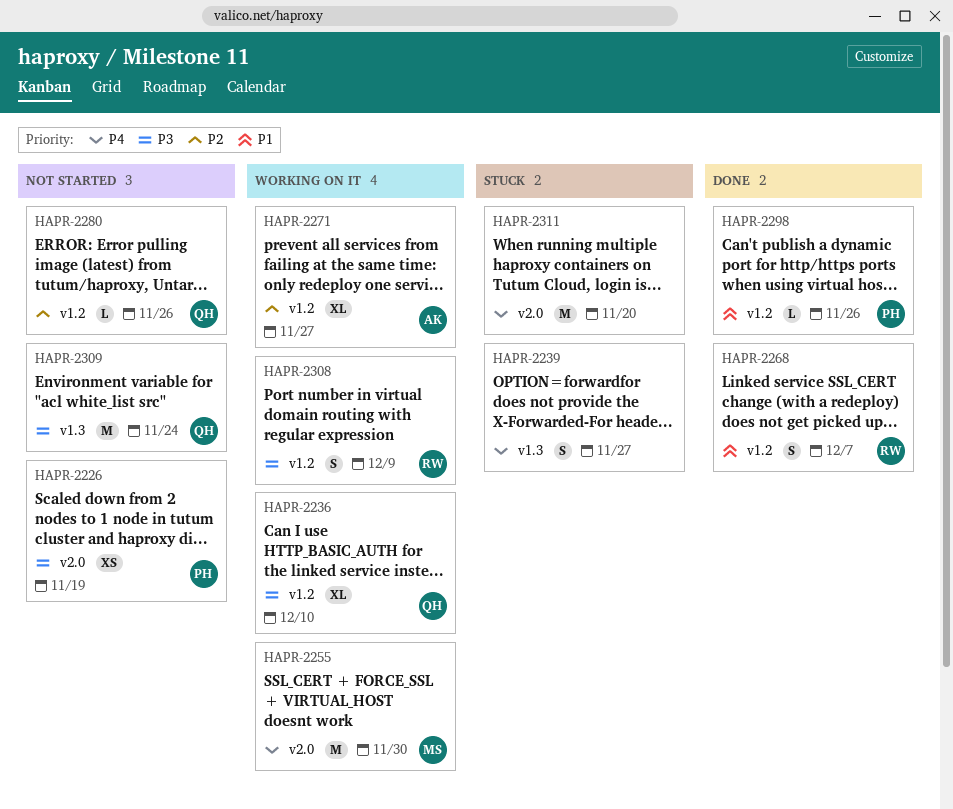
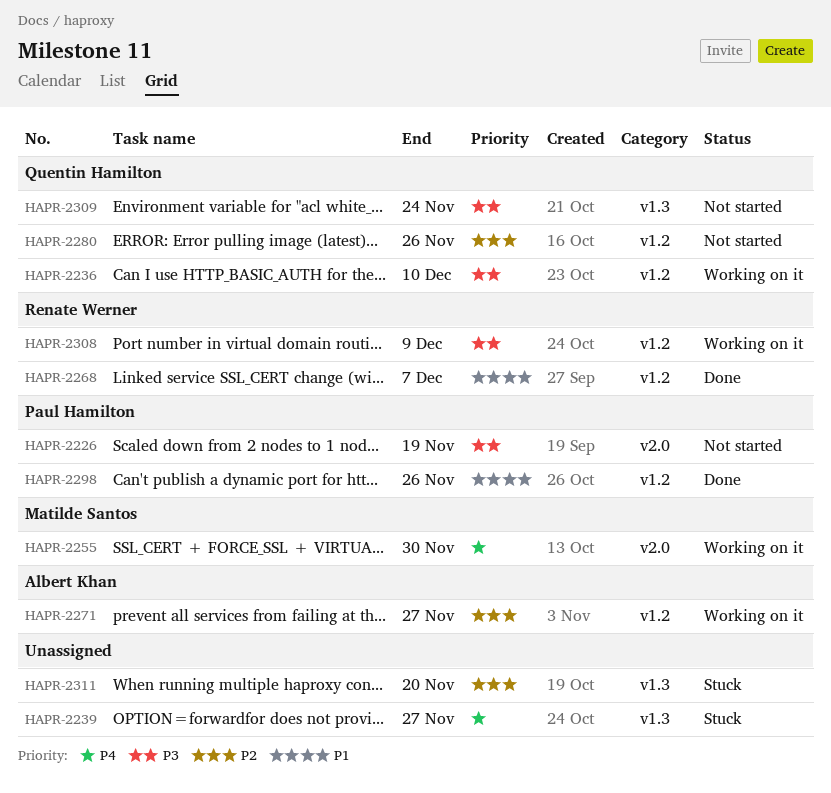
HAPR-2311, priority: P4 -> P2
HAPR-2311, label: v2.0 -> v1.3

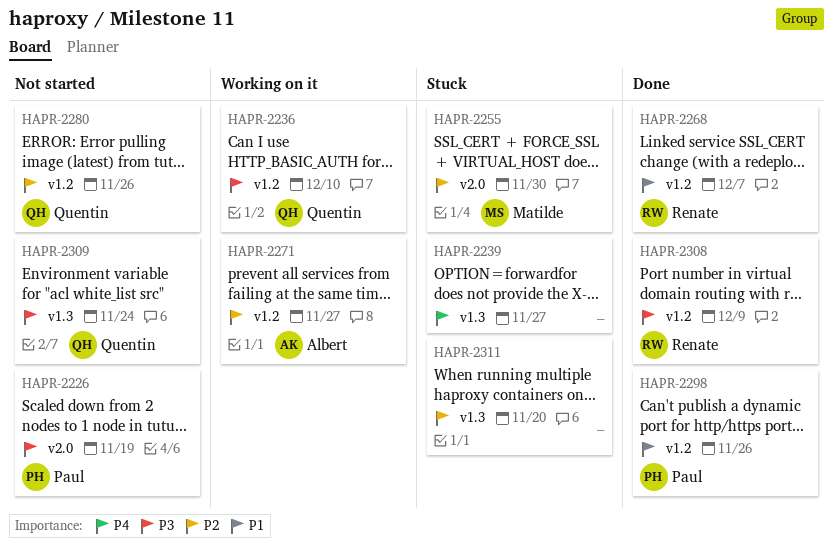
HAPR-2255, status: Working on it -> Stuck
HAPR-2255, priority: P4 -> P2
HAPR-2308, status: Working on it -> Done

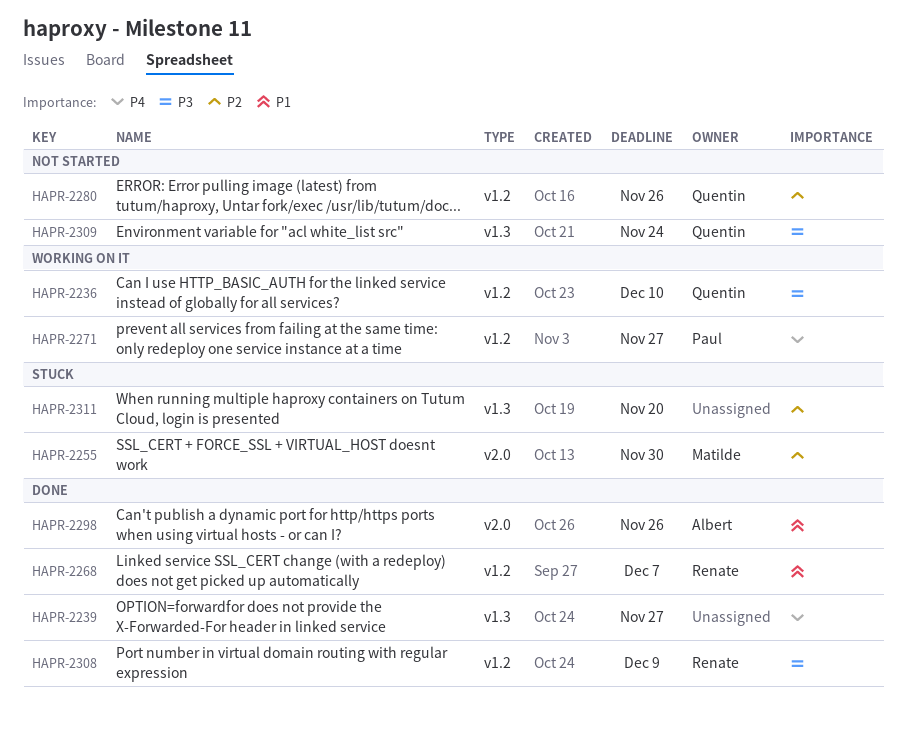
HAPR-2226: present -> none
HAPR-2239, status: Stuck -> Done
HAPR-2271, owner: Albert -> Paul
HAPR-2271, priority: P2 -> P4
HAPR-2298, owner: Paul -> Albert
HAPR-2298, label: v1.2 -> v2.0

